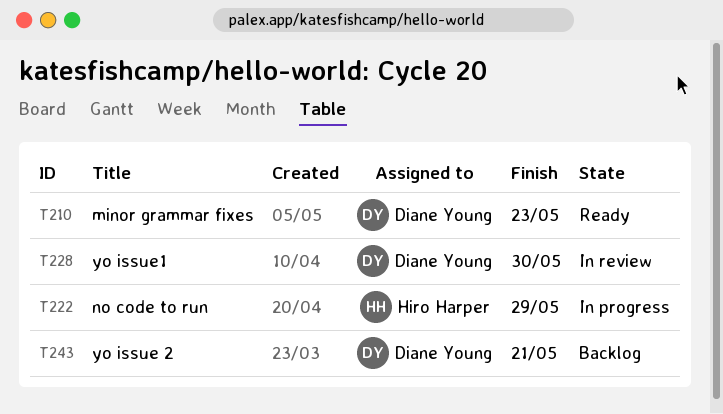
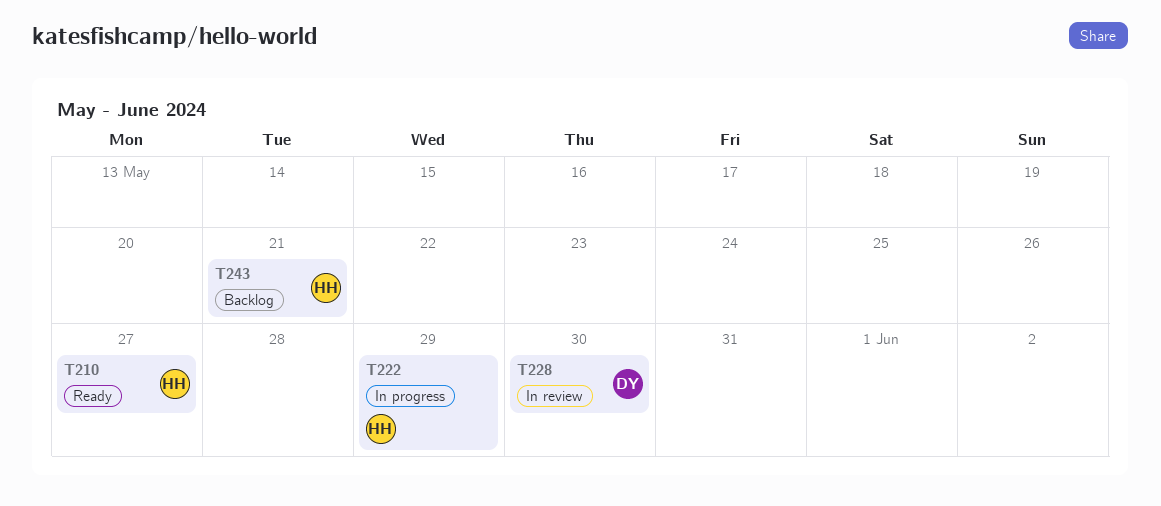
T210, owner: Diane Young -> Hiro Harper
T210, due: May 23 -> May 27
T243, owner: Diane Young -> Hiro Harper

